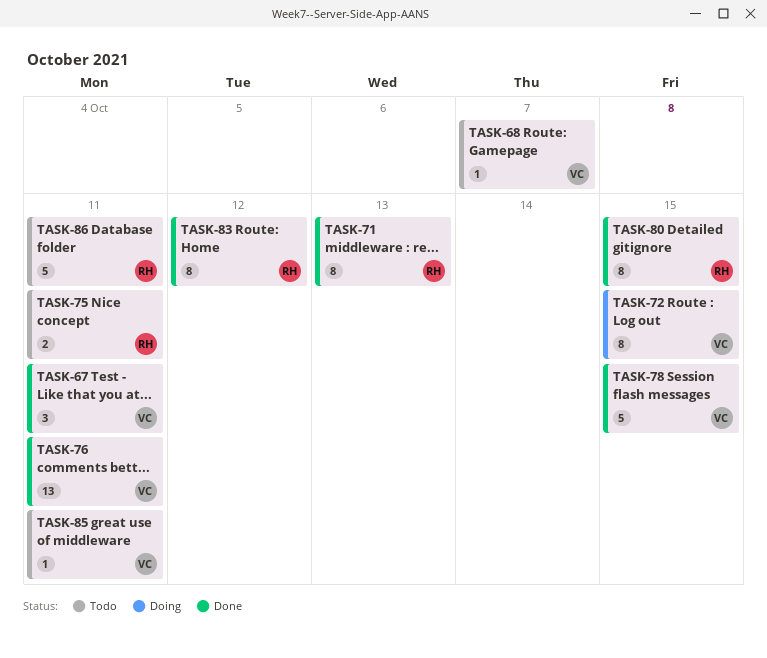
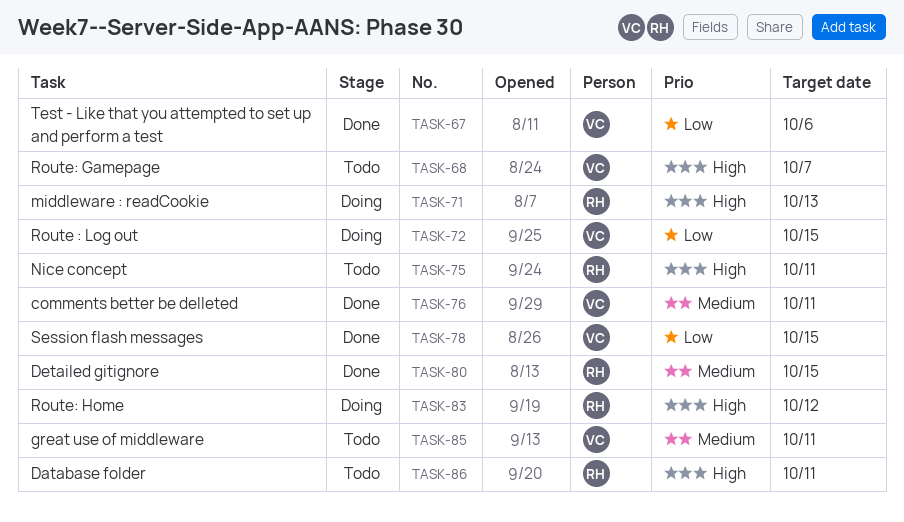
TASK-67, due: Oct 11 -> Oct 6
TASK-71, status: Done -> Doing
TASK-83, status: Done -> Doing

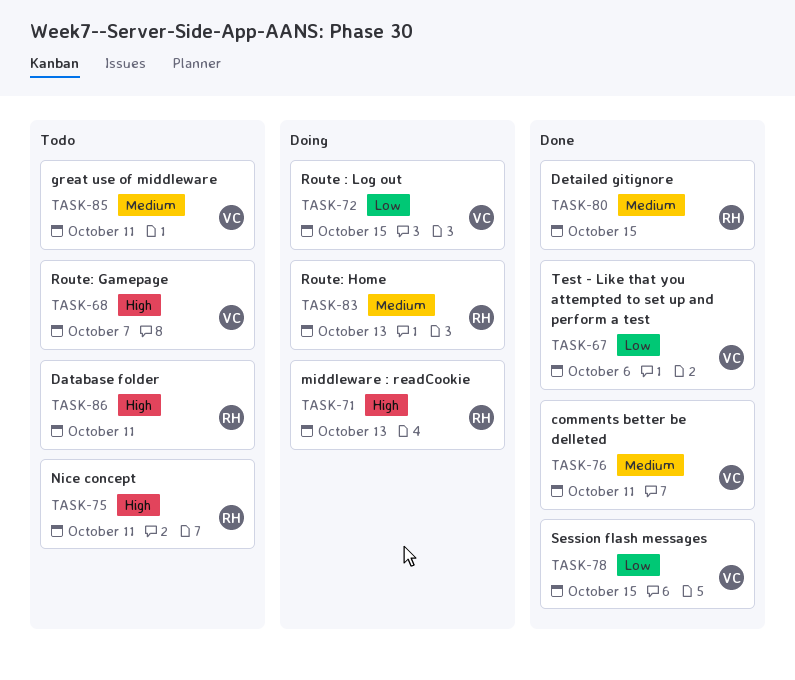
TASK-83, priority: High -> Medium
TASK-83, due: Oct 12 -> Oct 13

